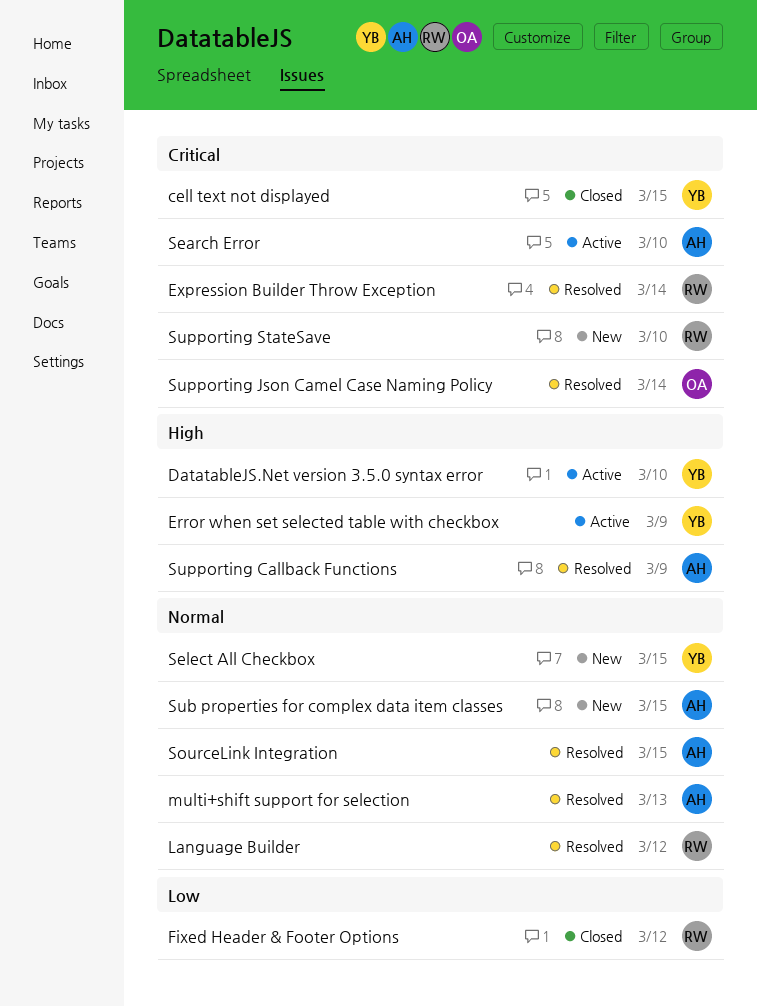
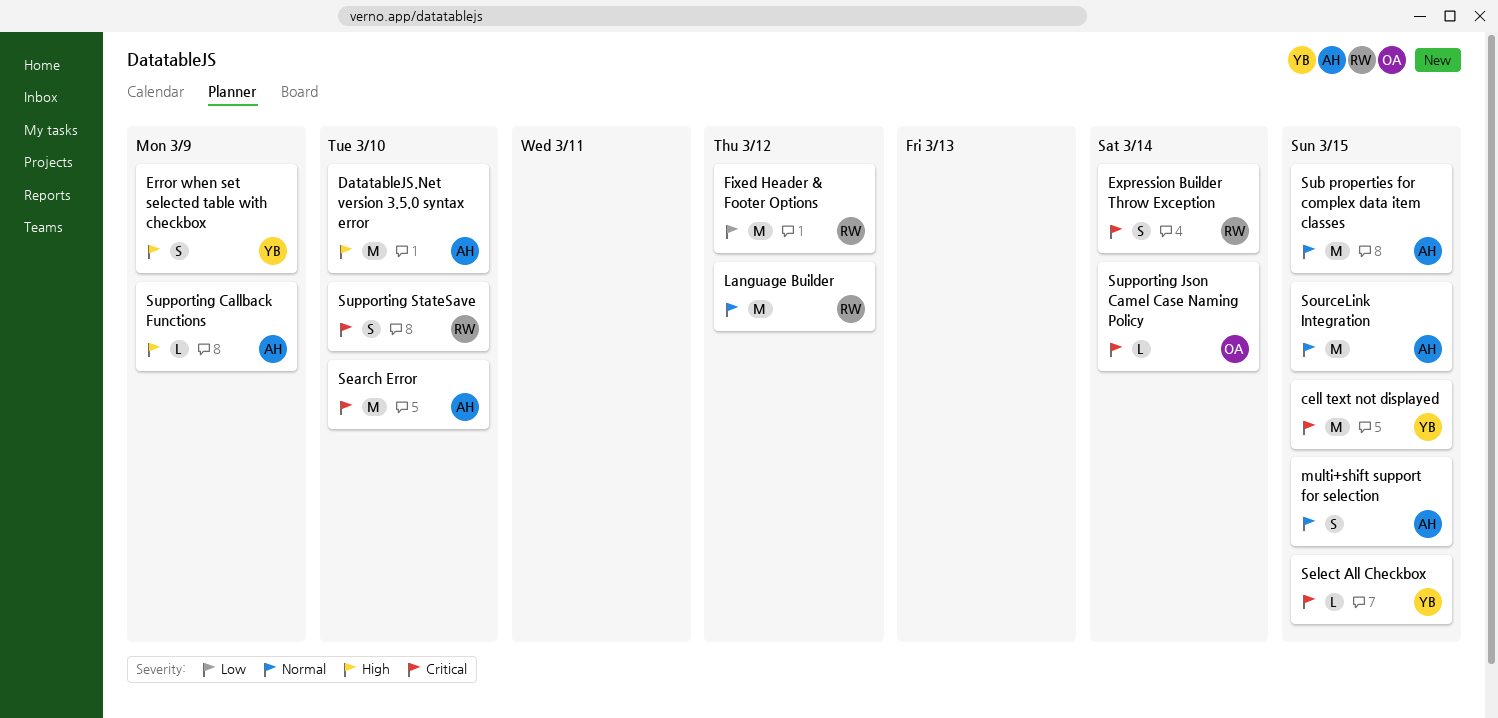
DatatableJS.Net version 3.5.0 syntax error, owner: YB -> AH
multi+shift support for selection, due: Mar 13 -> Mar 15
Select All Checkbox, priority: Normal -> Critical

